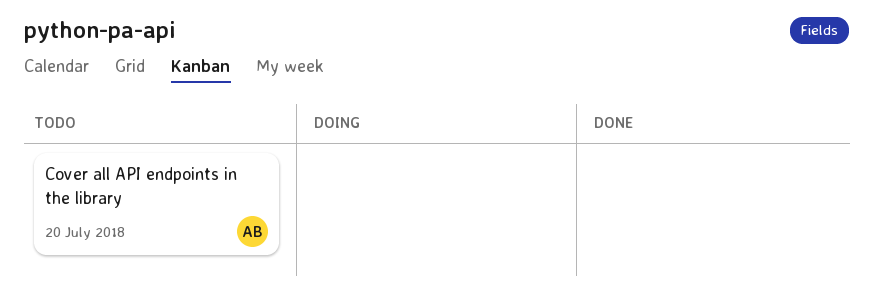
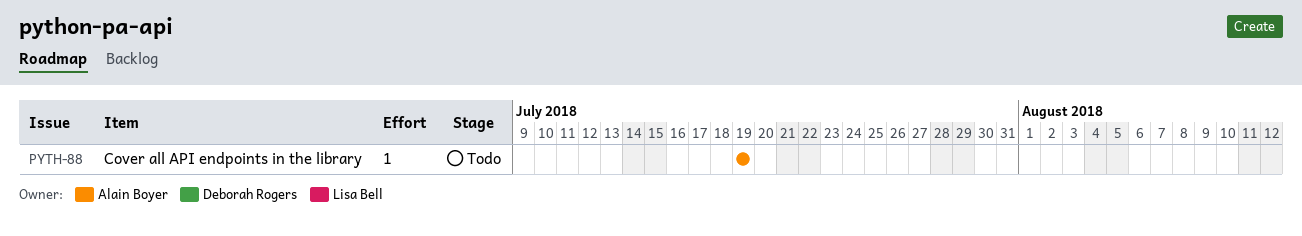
Cover all API endpoints in the library, due: Jul 20 -> Jul 19

